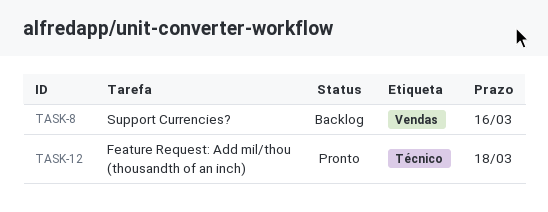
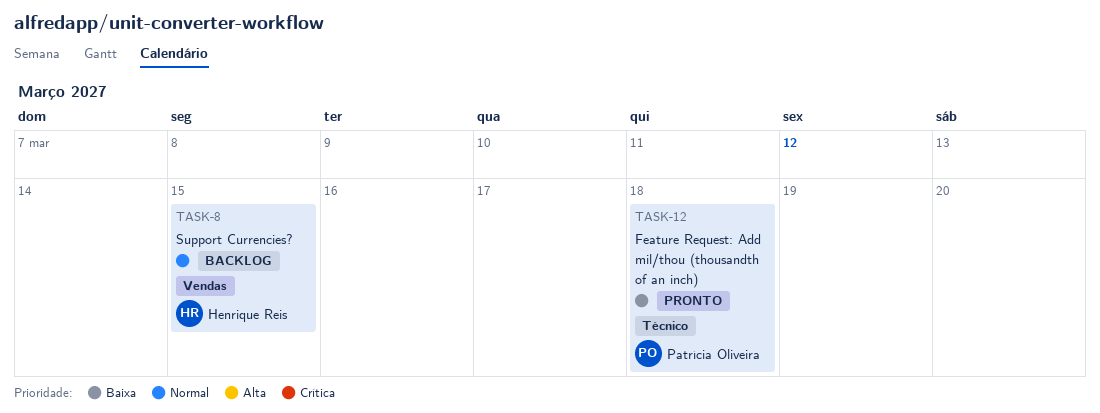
TASK-8, due: Mar 16 -> Mar 15

